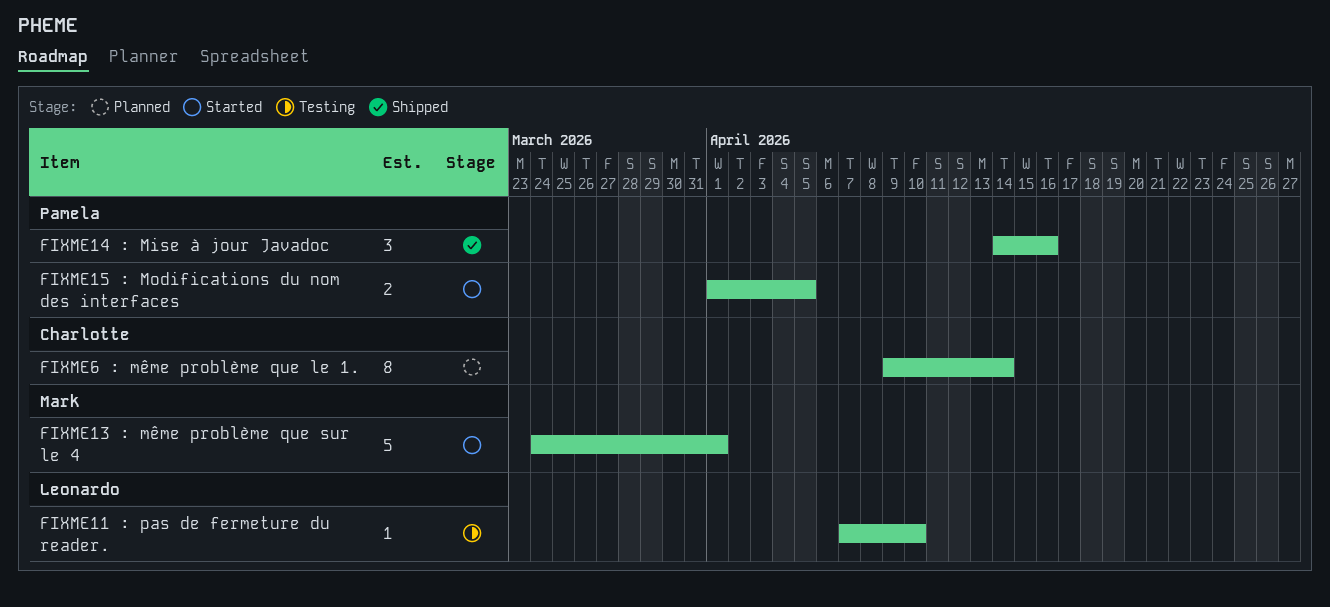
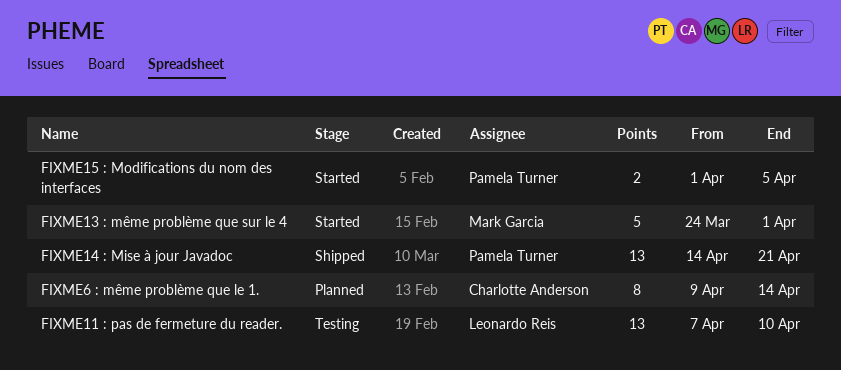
FIXME11 : pas de fermeture du reader., estimate: 1 -> 13
FIXME14 : Mise à jour Javadoc, estimate: 3 -> 13
FIXME14 : Mise à jour Javadoc, due: Apr 16 -> Apr 21

